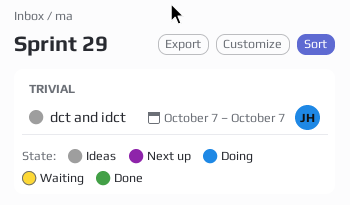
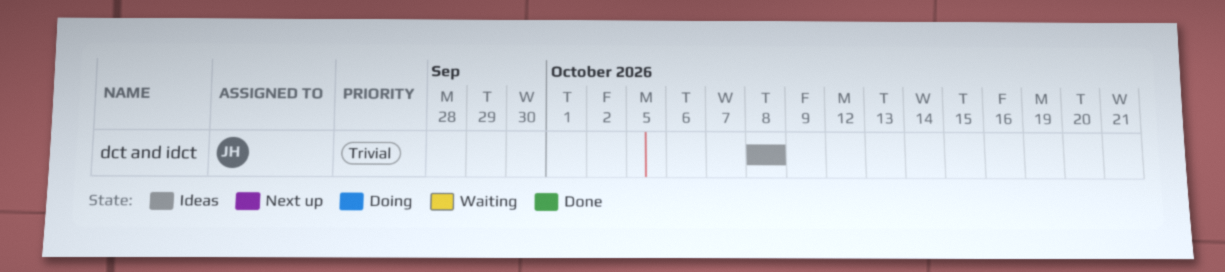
dct and idct, start: Oct 7 -> Oct 8
dct and idct, due: Oct 7 -> Oct 8

